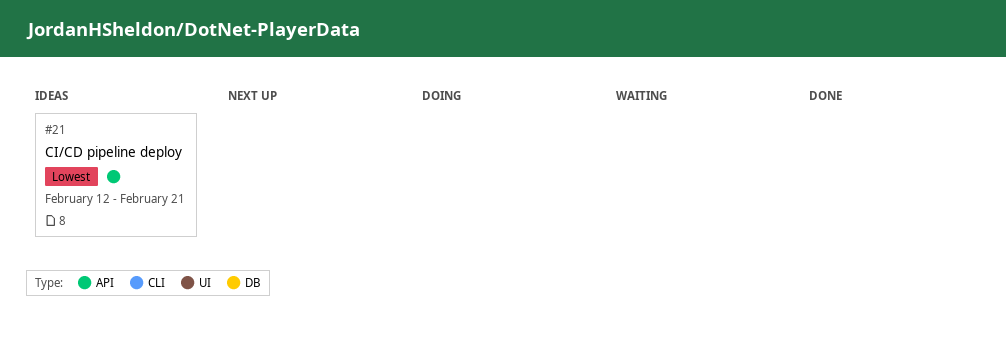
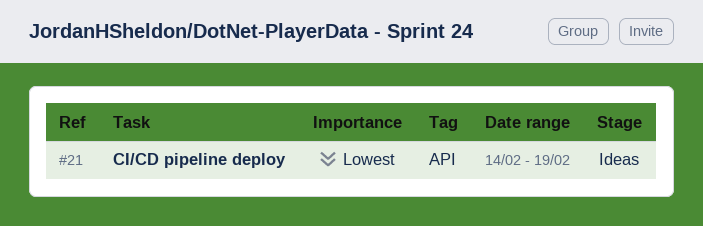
#21, start: Feb 12 -> Feb 14
#21, due: Feb 21 -> Feb 19

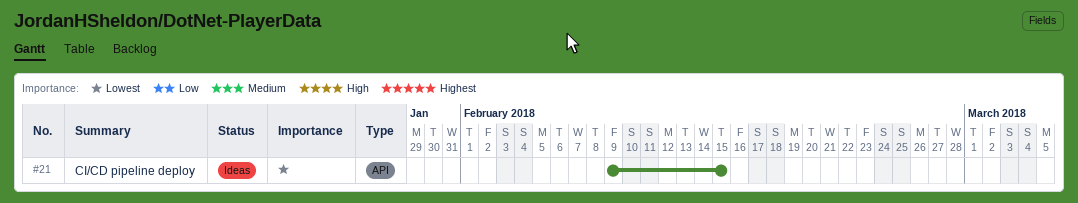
#21, start: Feb 14 -> Feb 9
#21, due: Feb 19 -> Feb 15

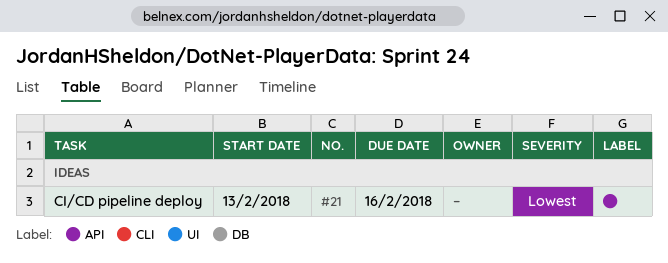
#21, start: Feb 9 -> Feb 13
#21, due: Feb 15 -> Feb 16

